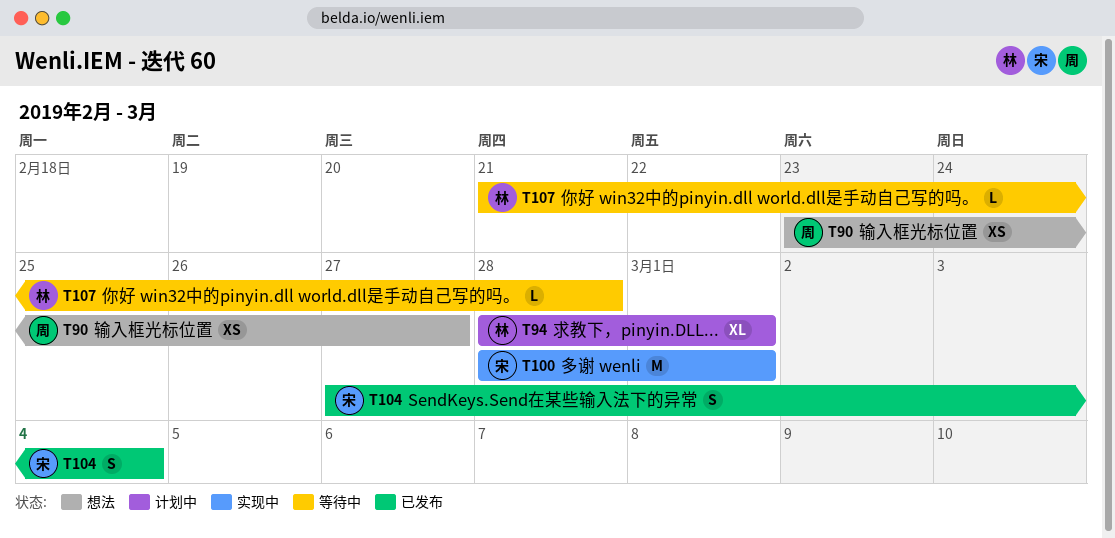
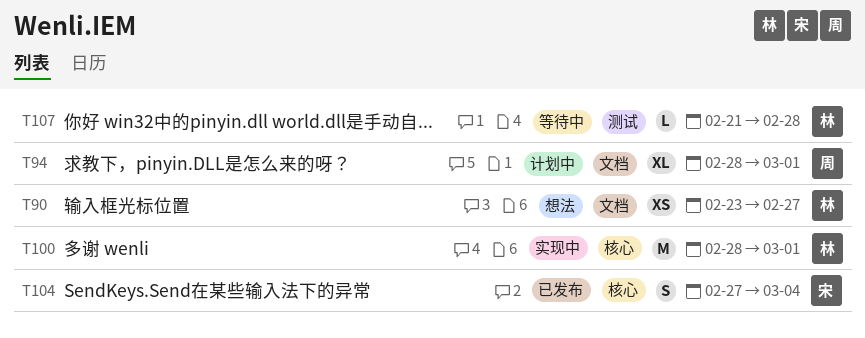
T90, owner: 周 -> 林
T94, owner: 林 -> 周
T100, owner: 宋 -> 林

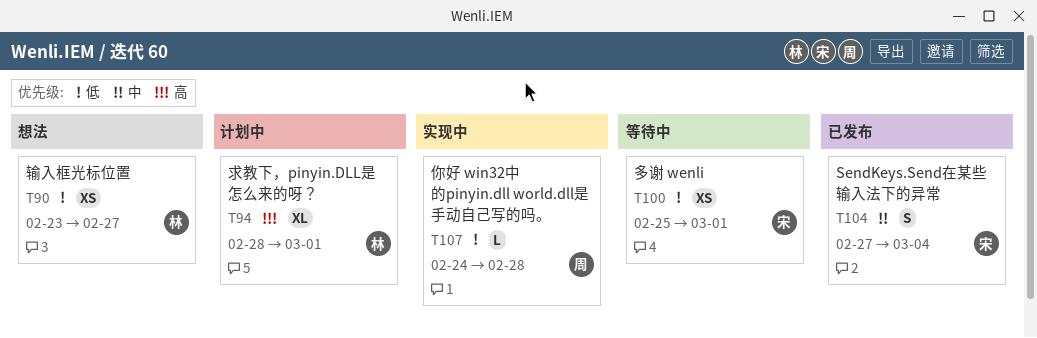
T94, owner: 周 -> 林
T100, status: 实现中 -> 等待中
T100, owner: 林 -> 宋
T100, estimate: M -> XS
T100, start: Feb 28 -> Feb 25
T107, status: 等待中 -> 实现中
T107, owner: 林 -> 周
T107, start: Feb 21 -> Feb 24

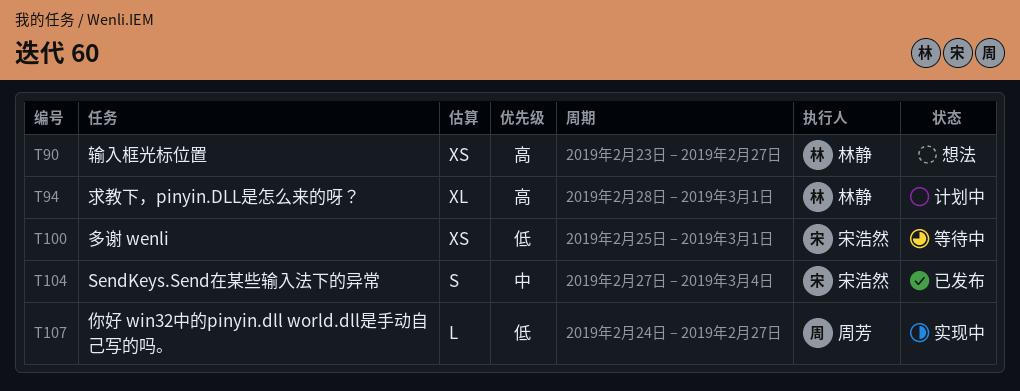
T90, priority: 低 -> 高
T107, due: Feb 28 -> Feb 27

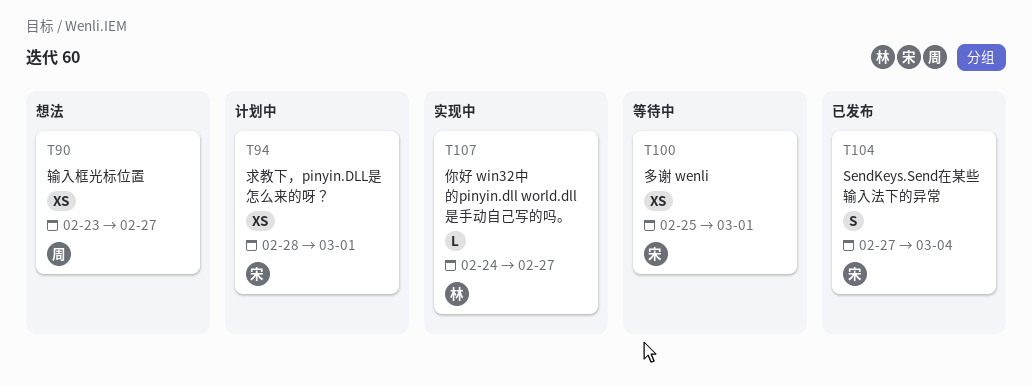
T90, owner: 林静 -> 周芳
T94, owner: 林静 -> 宋浩然
T94, estimate: XL -> XS
T107, owner: 周芳 -> 林静

